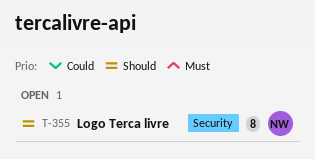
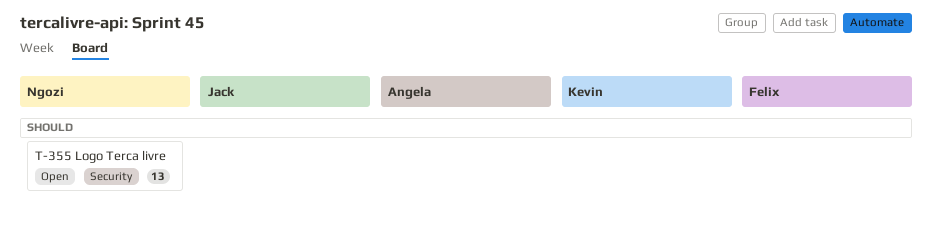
T-355, estimate: 8 -> 13

